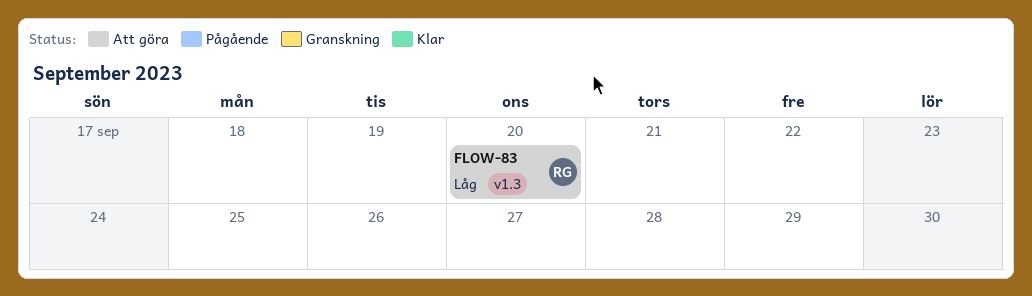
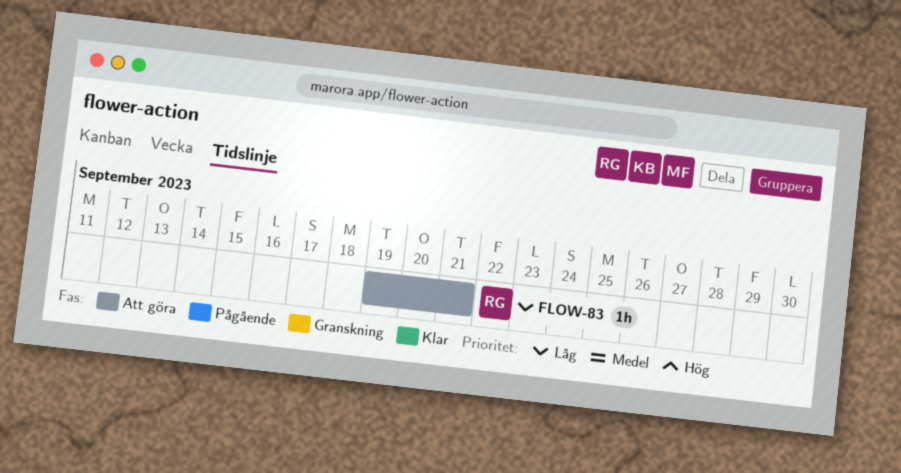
FLOW-83, due: Sep 20 -> Sep 21

